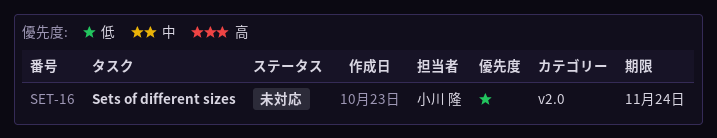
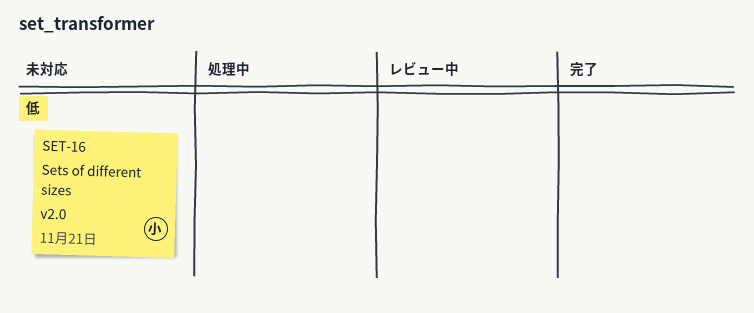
SET-16, due: Nov 24 -> Nov 21

